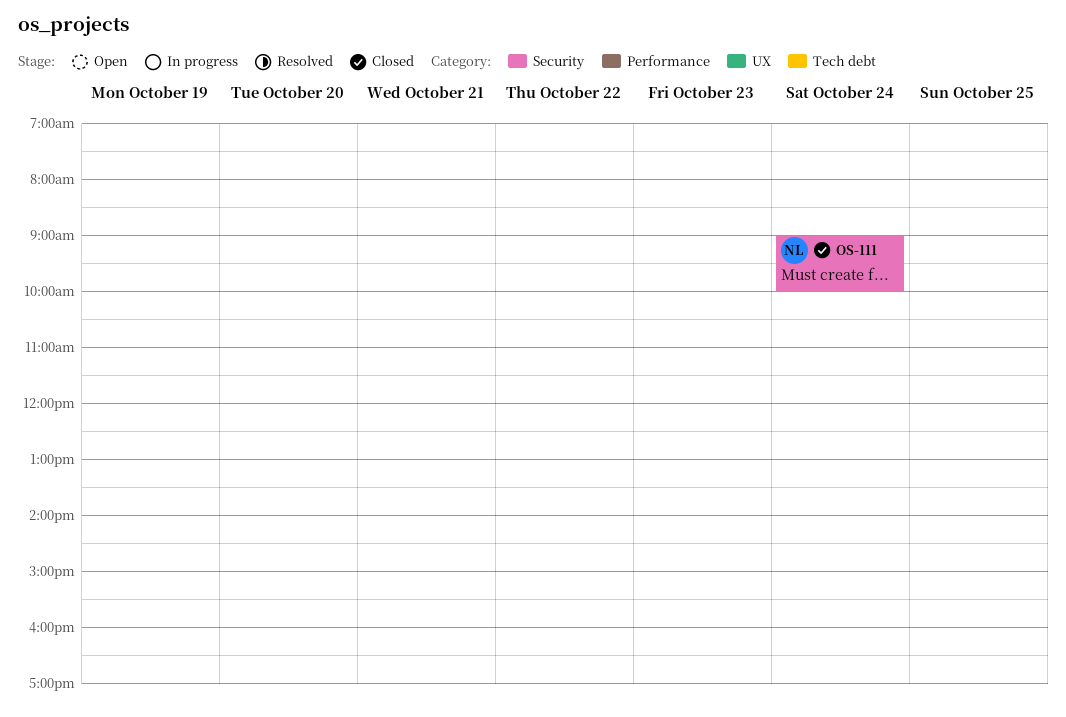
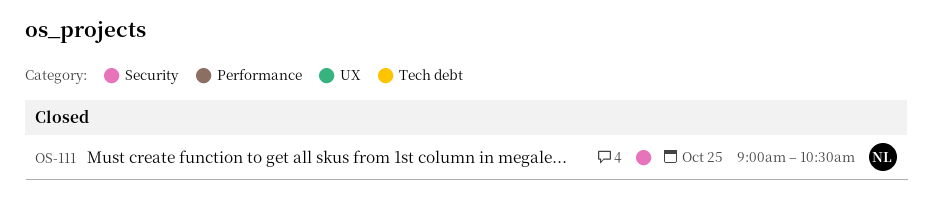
OS-111, day: Oct 24 -> Oct 25
OS-111, ends: 10:00 -> 10:30

